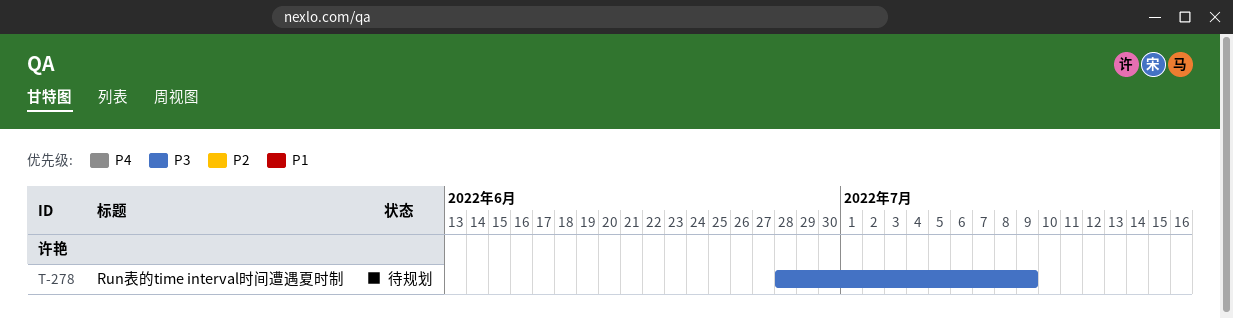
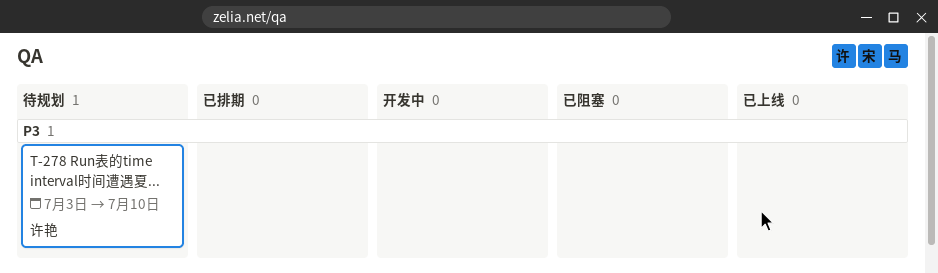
T-278, start: Jun 28 -> Jul 3
T-278, due: Jul 9 -> Jul 10

